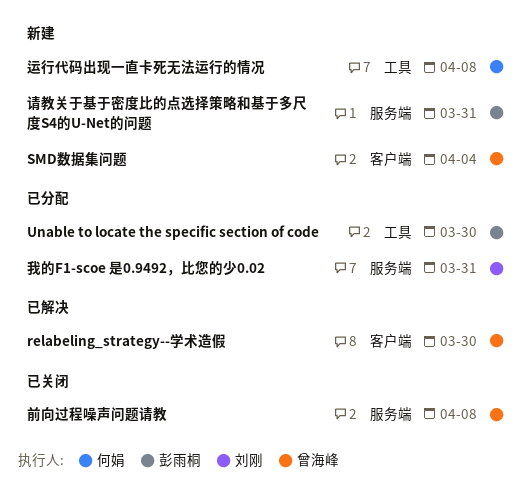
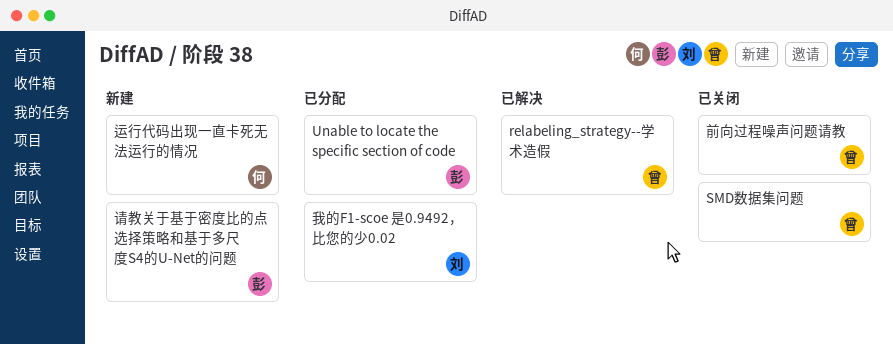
SMD数据集问题, status: 新建 -> 已关闭

